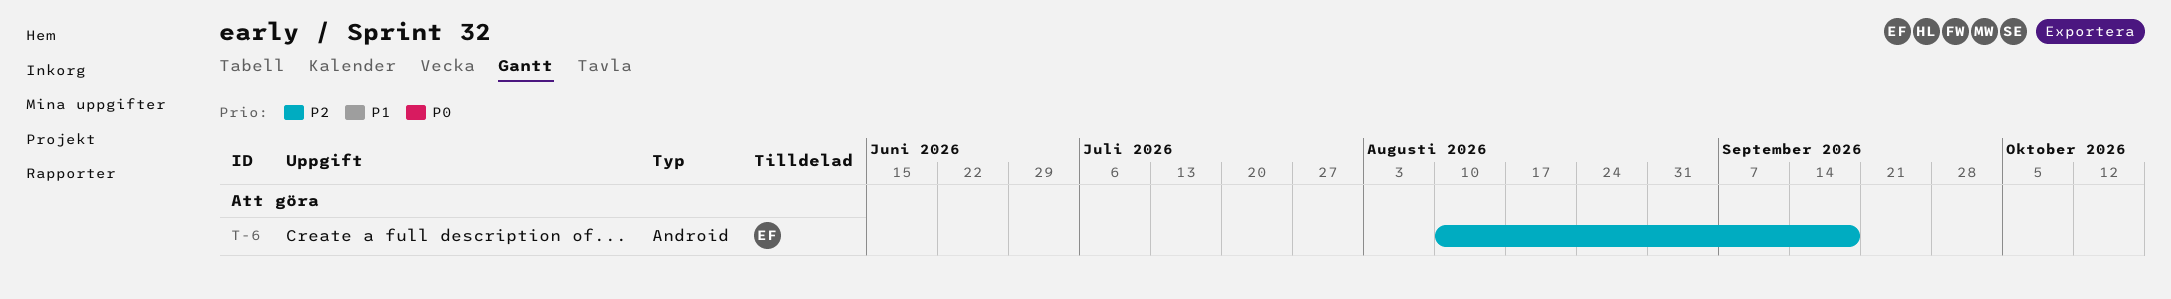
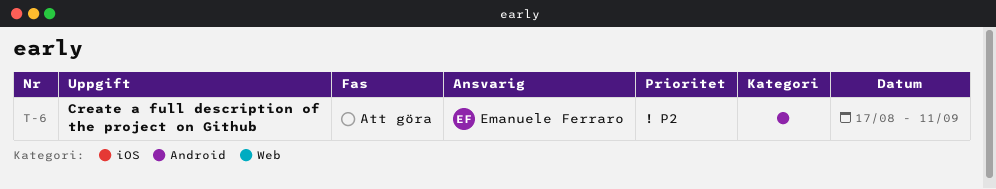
T-6, start: Aug 10 -> Aug 17
T-6, due: Sep 18 -> Sep 11

